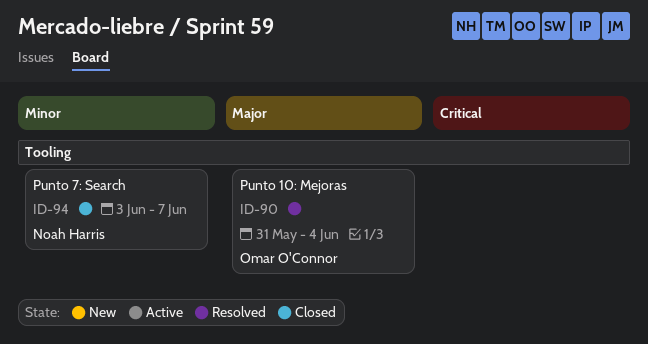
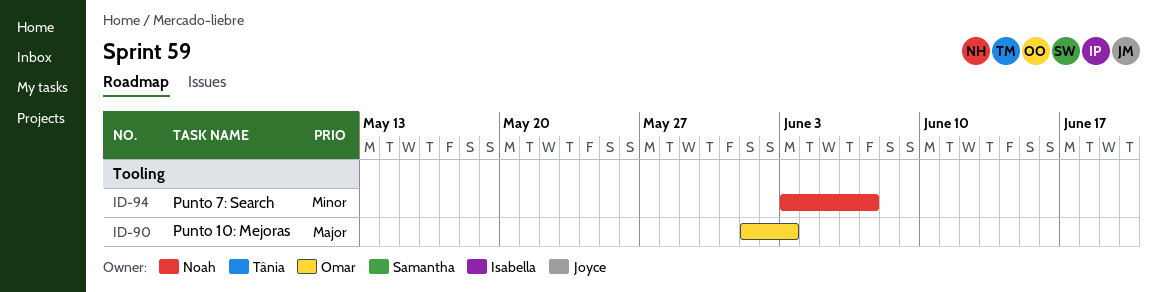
ID-90, start: May 31 -> Jun 1
ID-90, due: Jun 4 -> Jun 3

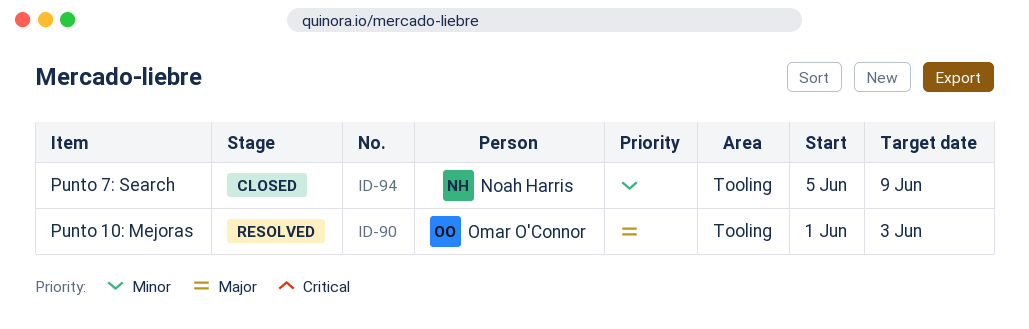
ID-94, start: Jun 3 -> Jun 5
ID-94, due: Jun 7 -> Jun 9

